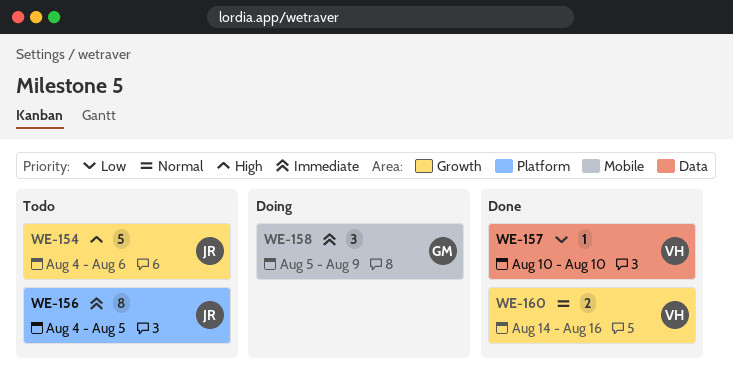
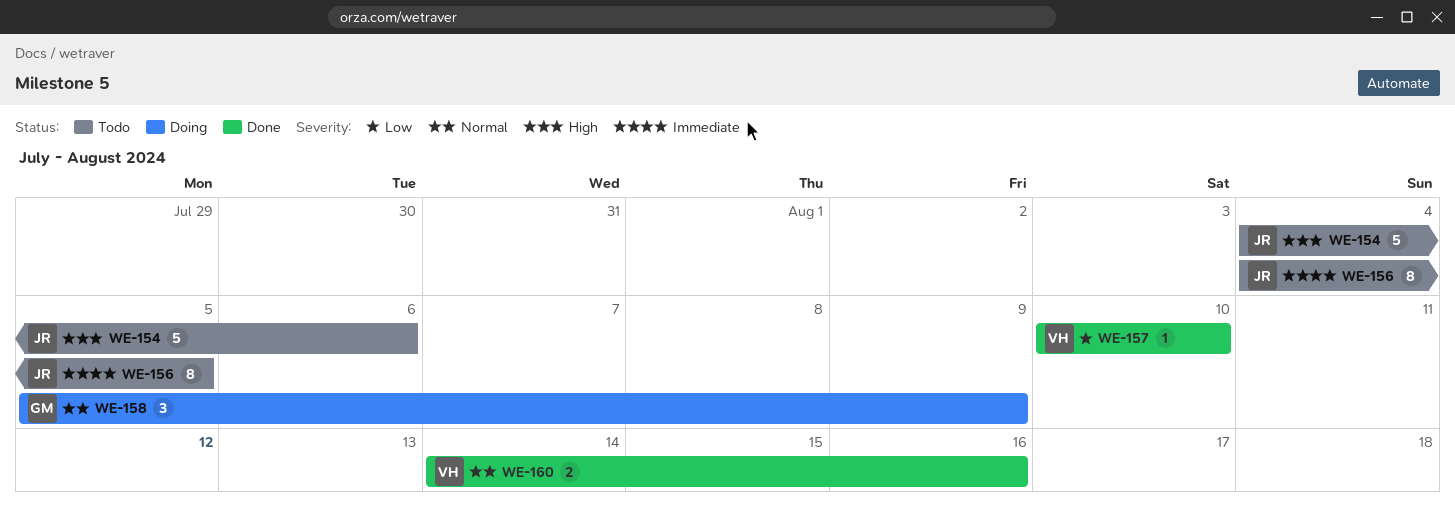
WE-158, priority: Immediate -> Normal

